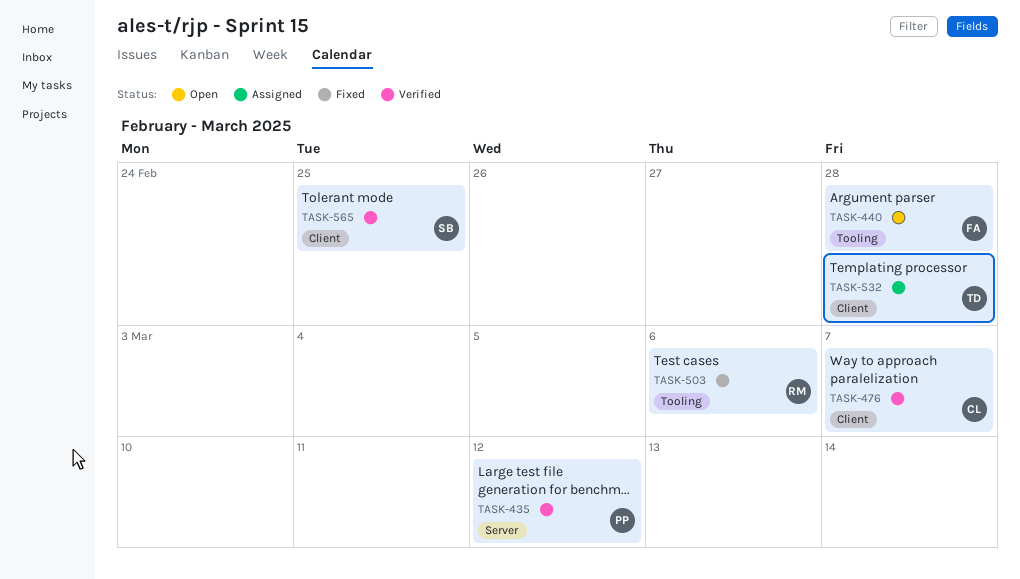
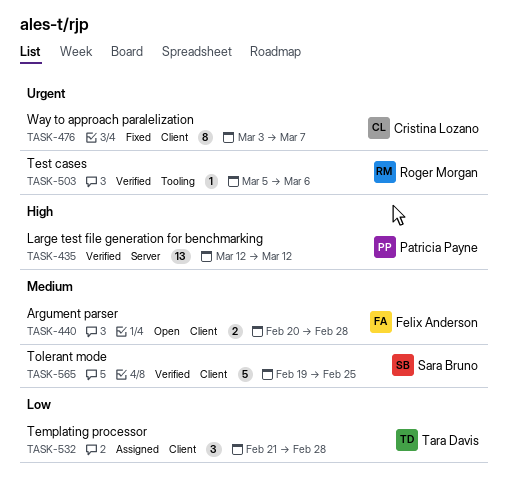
TASK-440, label: Tooling -> Client
TASK-476, status: Verified -> Fixed
TASK-503, status: Fixed -> Verified

